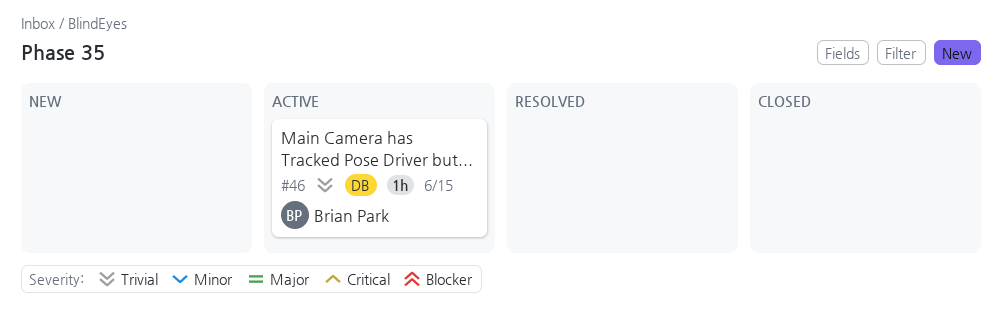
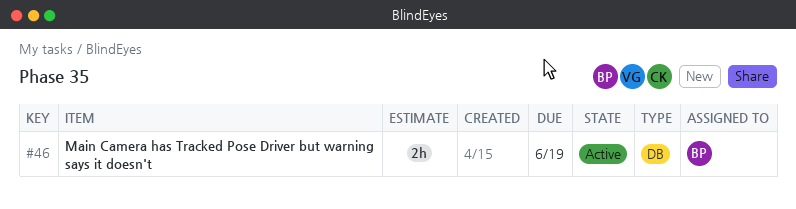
#46, estimate: 1h -> 2h
#46, due: Jun 15 -> Jun 19

